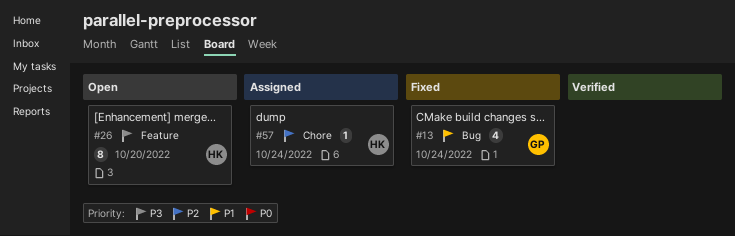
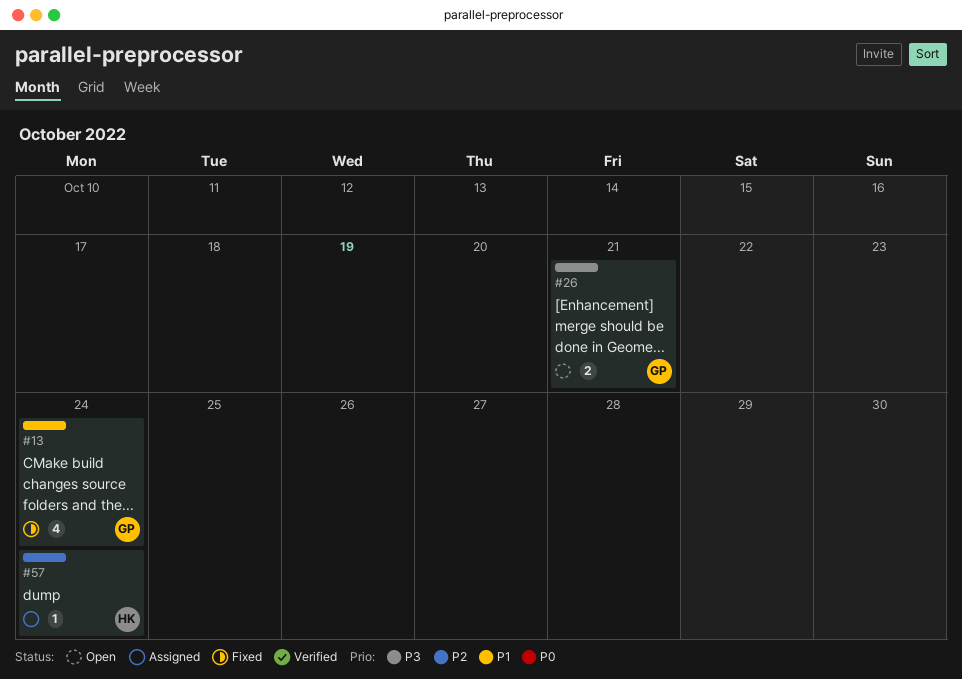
#26, owner: HK -> GP
#26, estimate: 8 -> 2
#26, due: Oct 20 -> Oct 21

